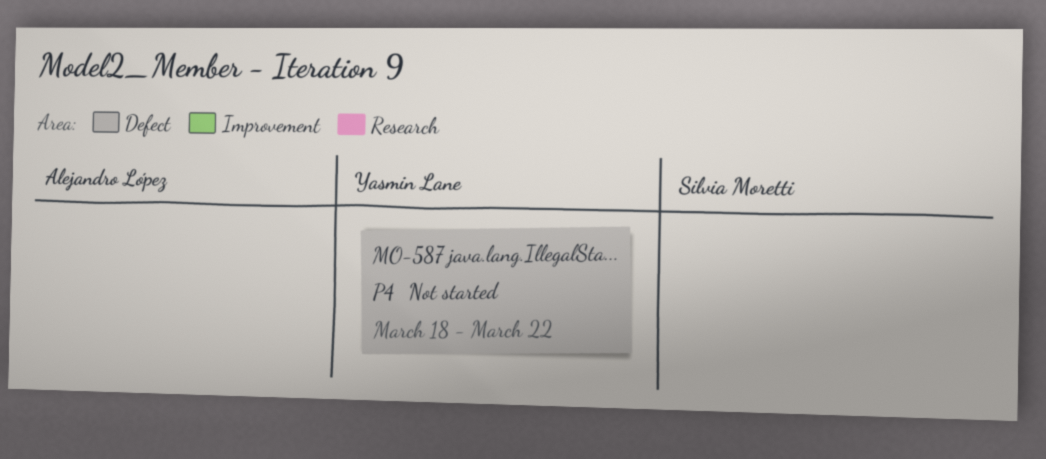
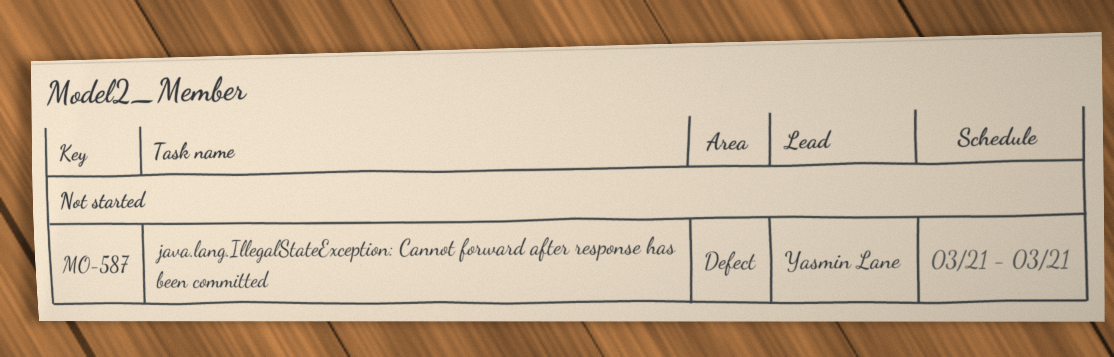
MO-587, start: Mar 18 -> Mar 21
MO-587, due: Mar 22 -> Mar 21

